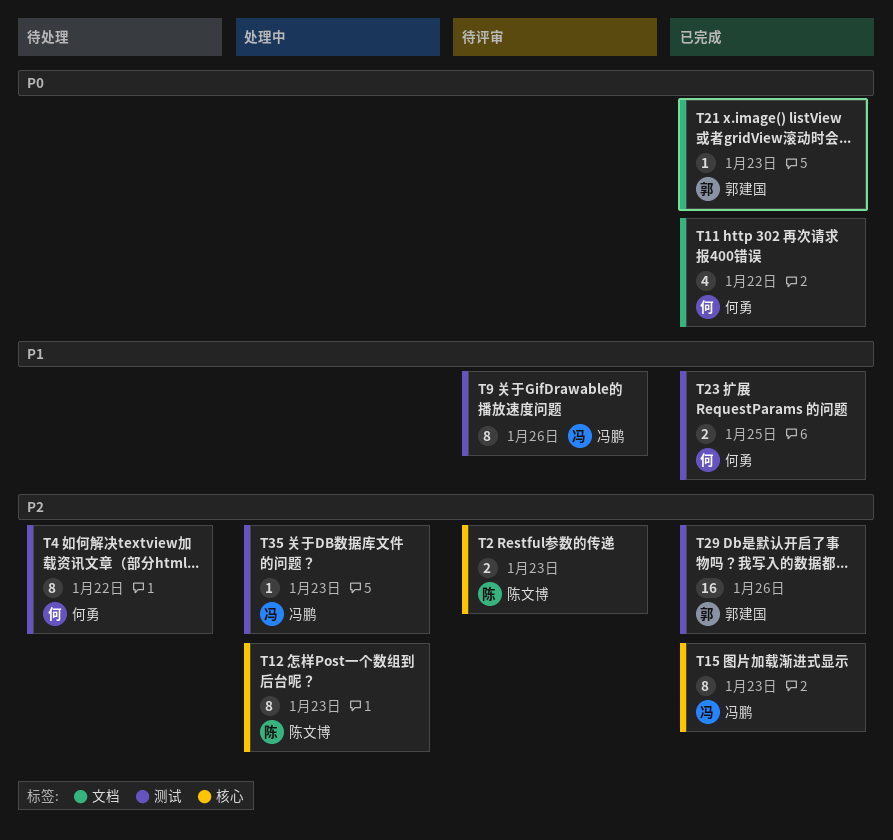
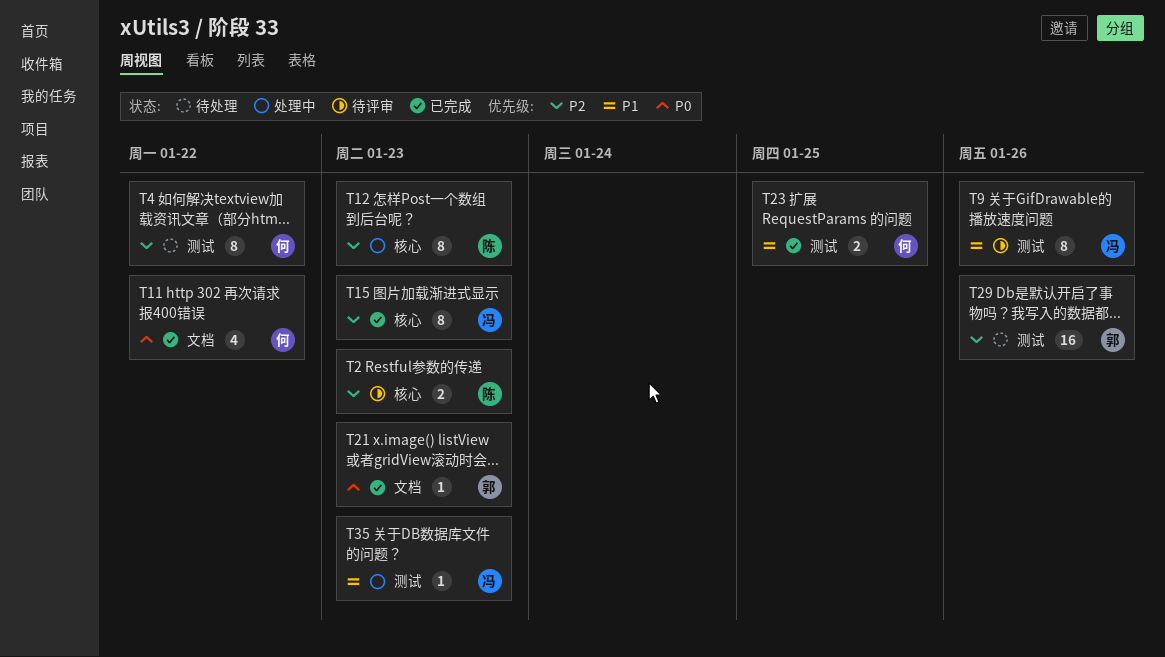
T29, status: 已完成 -> 待处理
T35, priority: P2 -> P1

